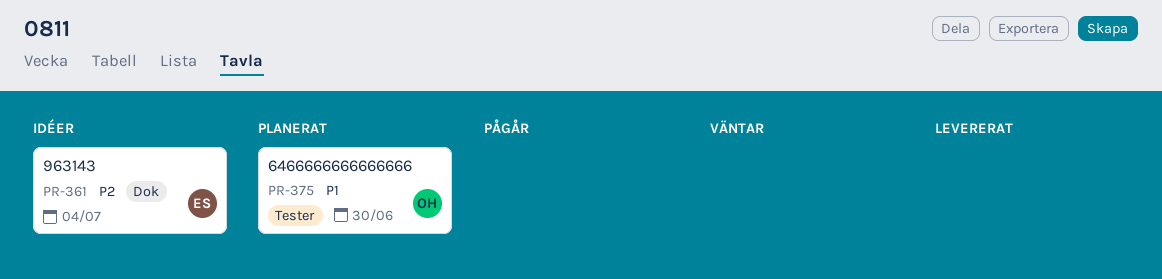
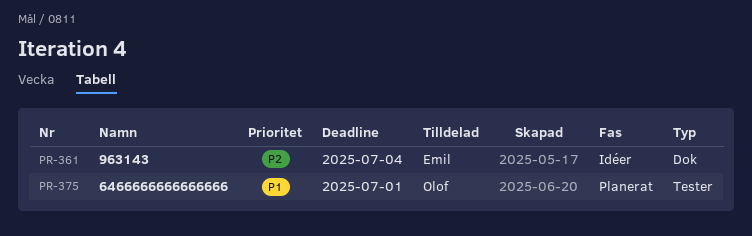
PR-375, due: Jun 30 -> Jul 1

